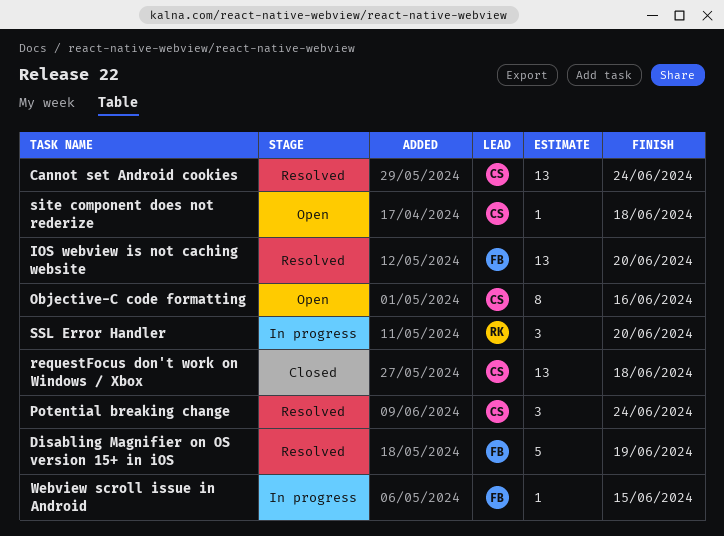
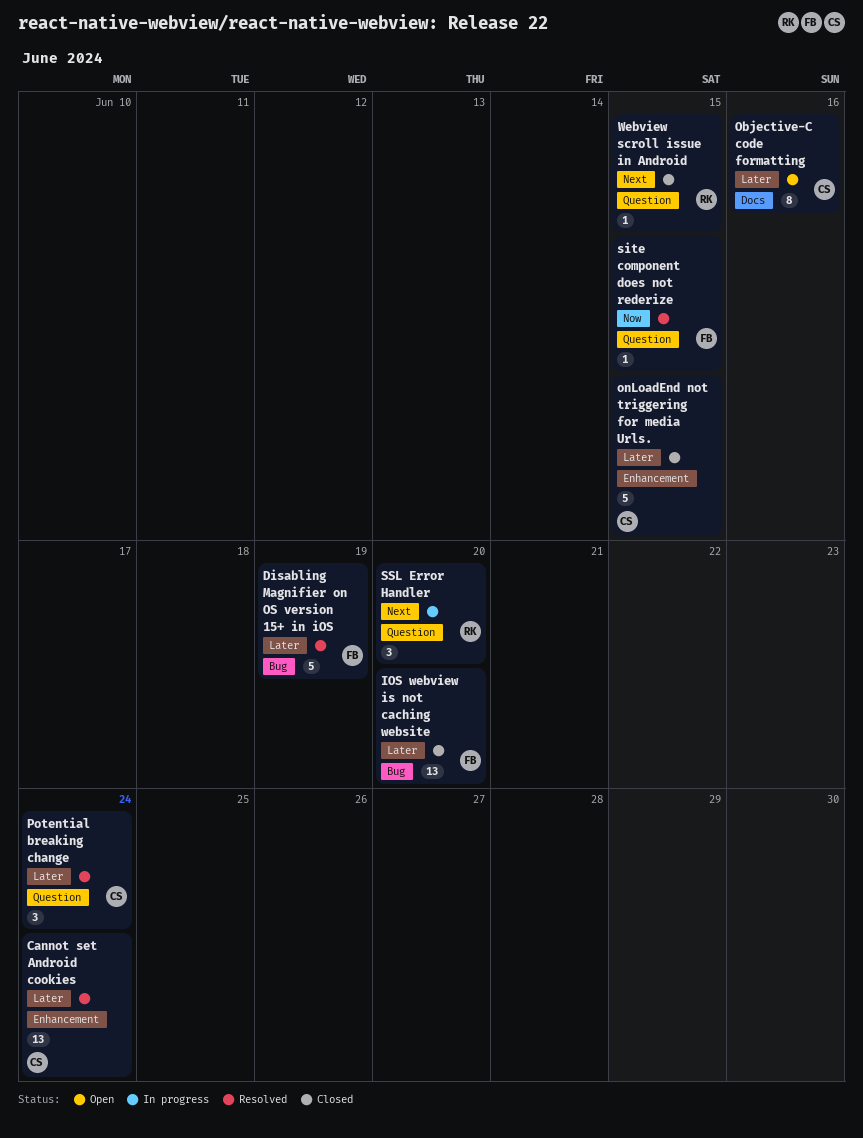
IOS webview is not caching website, status: Resolved -> Closed
onLoadEnd not triggering for media Urls.: none -> present
requestFocus don't work on Windows / Xbox: present -> none
site component does not rederize, status: Open -> Resolved
site component does not rederize, owner: CS -> FB
site component does not rederize, due: Jun 18 -> Jun 15
Webview scroll issue in Android, status: In progress -> Closed
Webview scroll issue in Android, owner: FB -> RK

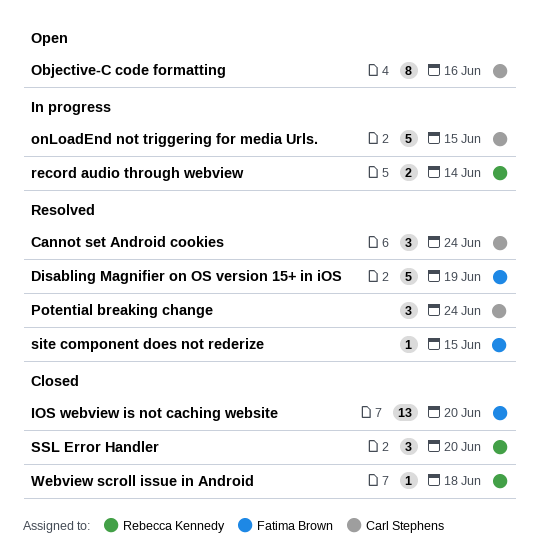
Cannot set Android cookies, estimate: 13 -> 3
onLoadEnd not triggering for media Urls., status: Closed -> In progress
record audio through webview: none -> present
SSL Error Handler, status: In progress -> Closed
Webview scroll issue in Android, due: Jun 15 -> Jun 18

